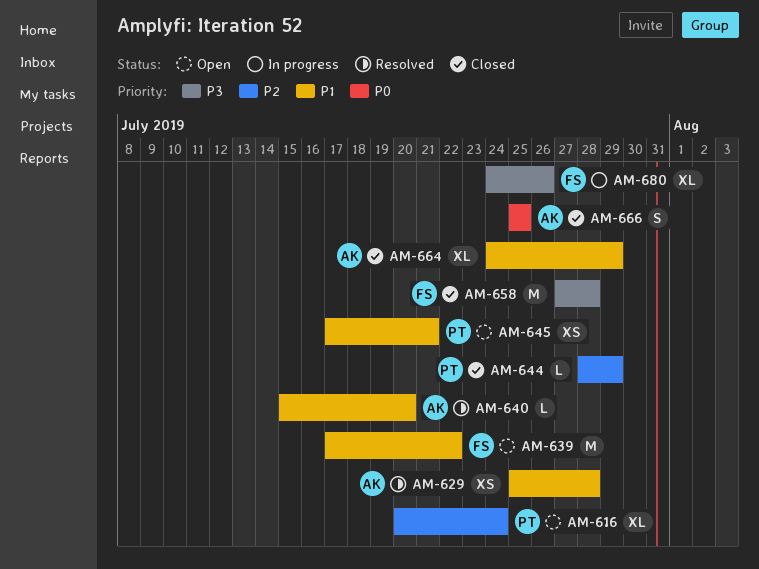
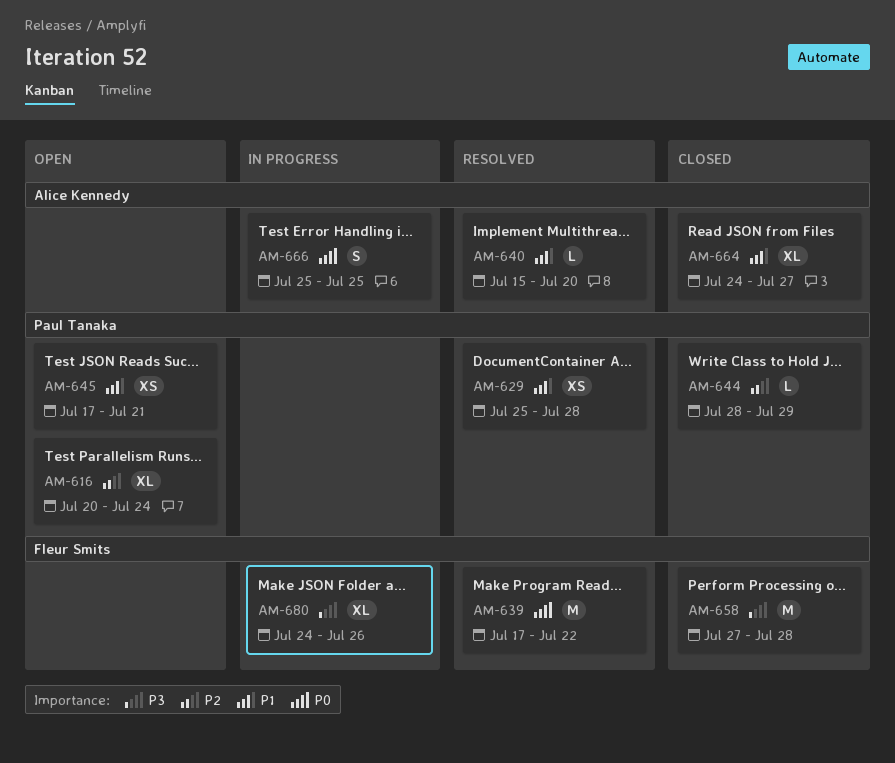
AM-629, owner: Alice Kennedy -> Paul Tanaka
AM-639, status: Open -> Resolved
AM-639, priority: P1 -> P0
AM-664, due: Jul 29 -> Jul 27
AM-666, status: Closed -> In progress

